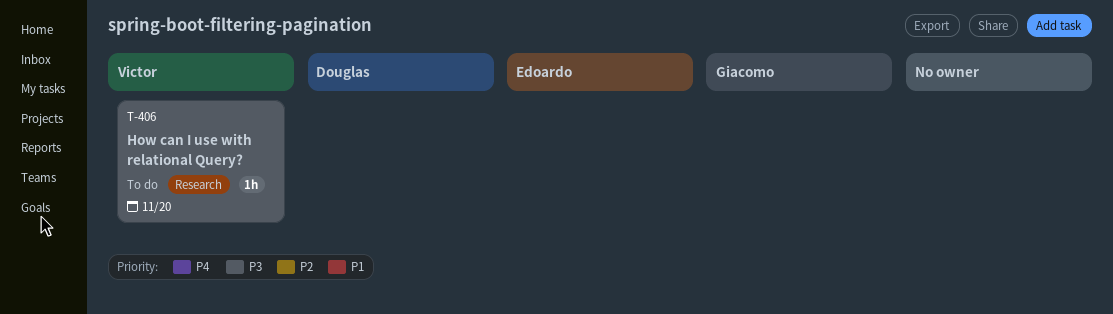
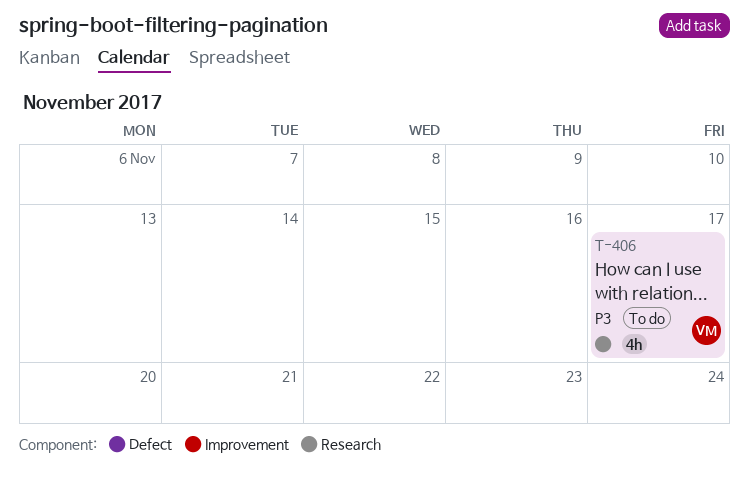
T-406, estimate: 1h -> 4h
T-406, due: Nov 20 -> Nov 17

